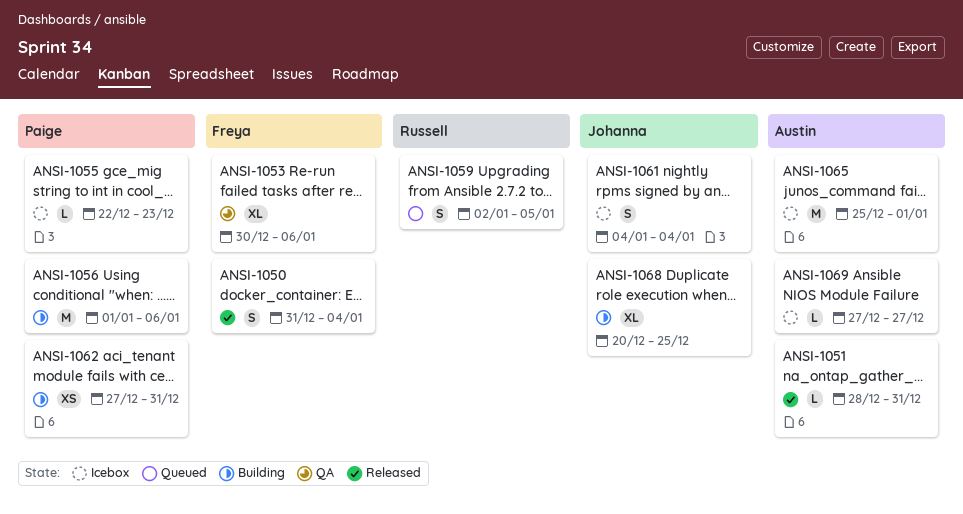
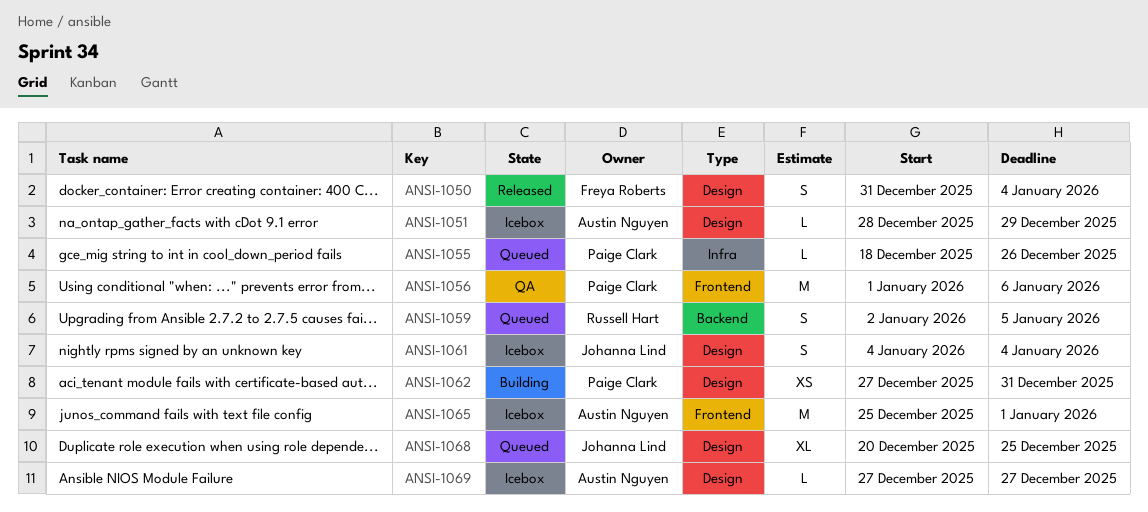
ANSI-1051, status: Released -> Icebox
ANSI-1051, due: Dec 31 -> Dec 29
ANSI-1053: present -> none
ANSI-1055, status: Icebox -> Queued
ANSI-1055, start: Dec 22 -> Dec 18
ANSI-1055, due: Dec 23 -> Dec 26
ANSI-1056, status: Building -> QA
ANSI-1068, status: Building -> Queued

